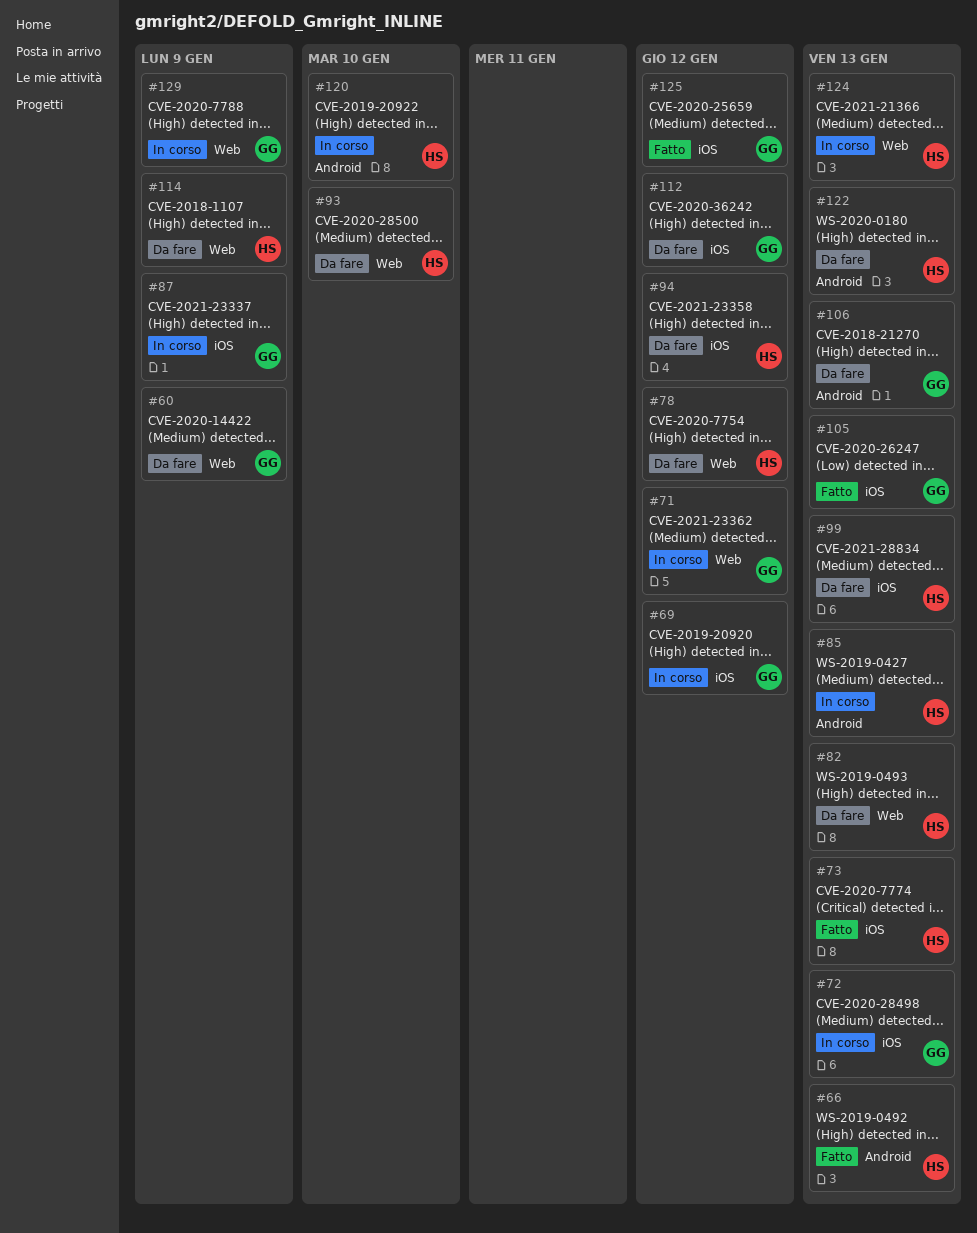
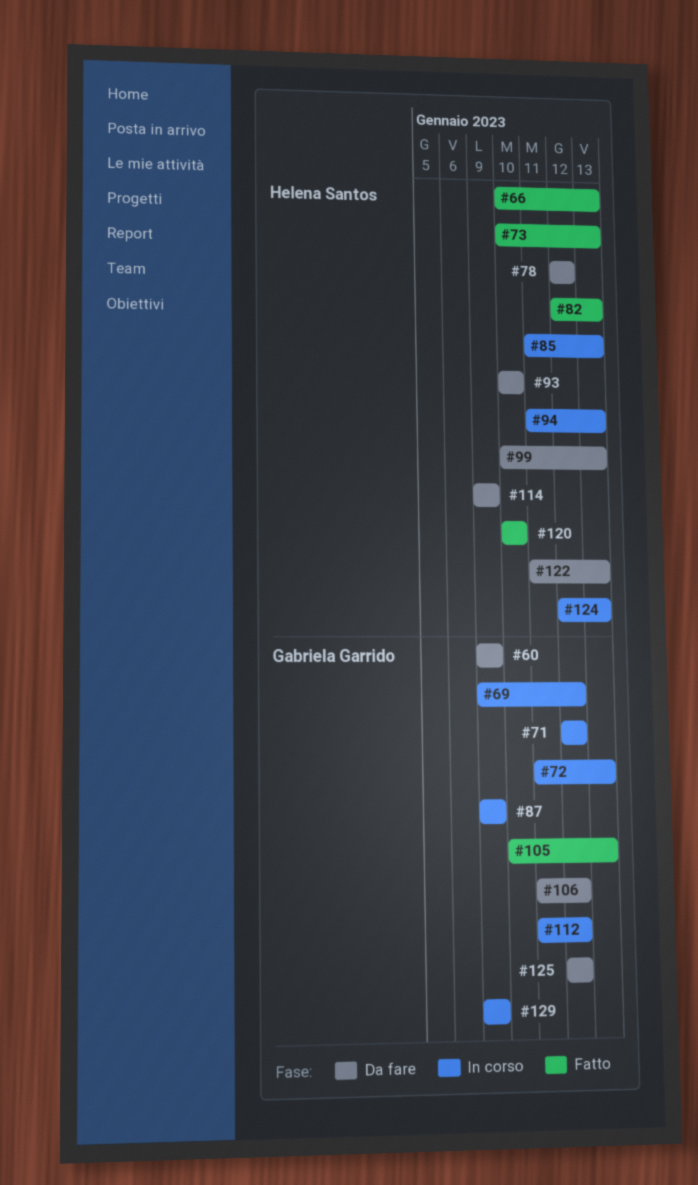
#82, status: Da fare -> Fatto
#94, status: Da fare -> In corso
#94, due: Jan 12 -> Jan 13
#106, due: Jan 13 -> Jan 12
#112, status: Da fare -> In corso
#120, status: In corso -> Fatto
#125, status: Fatto -> Da fare

